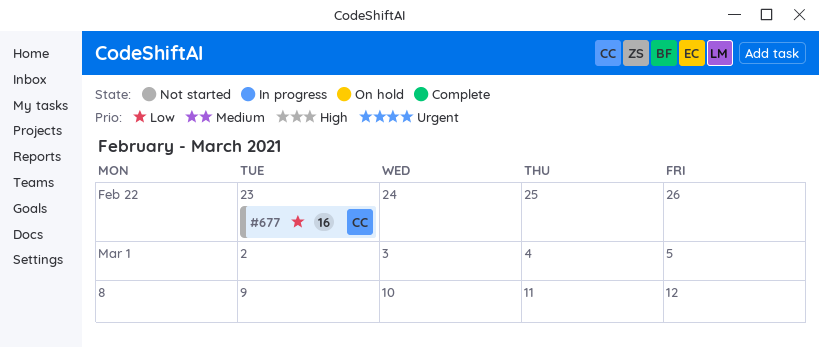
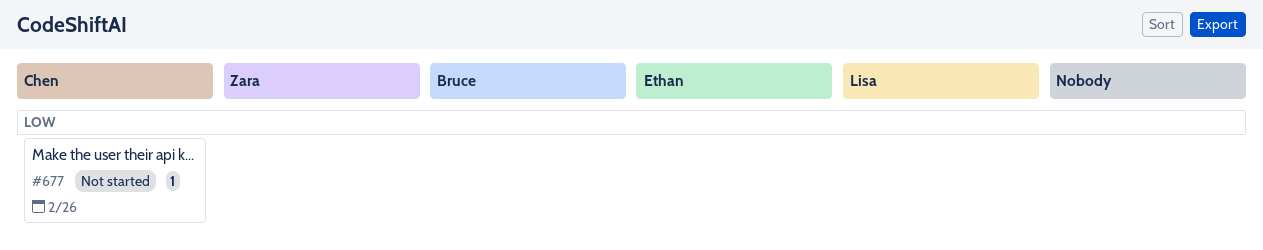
#677, estimate: 16 -> 1
#677, due: Feb 23 -> Feb 26

